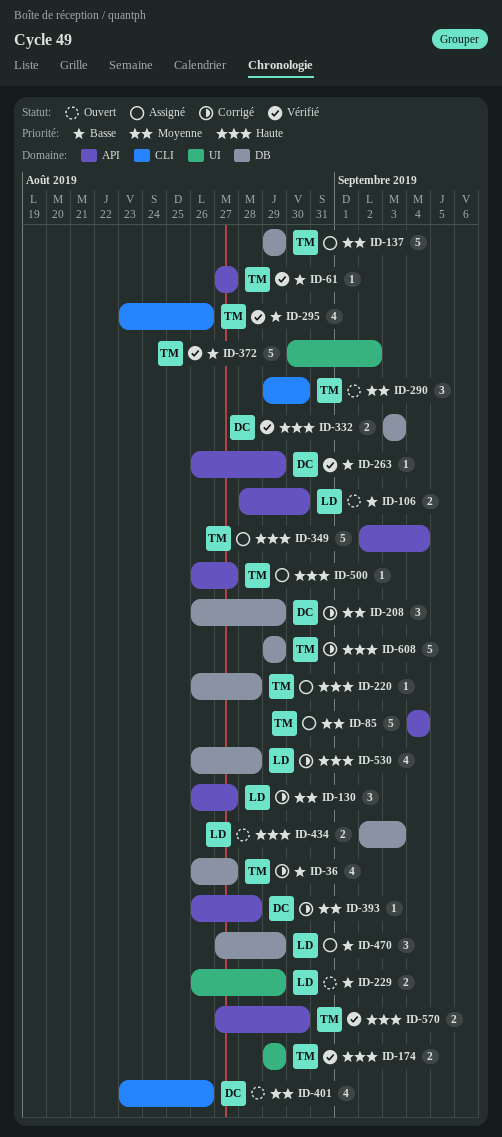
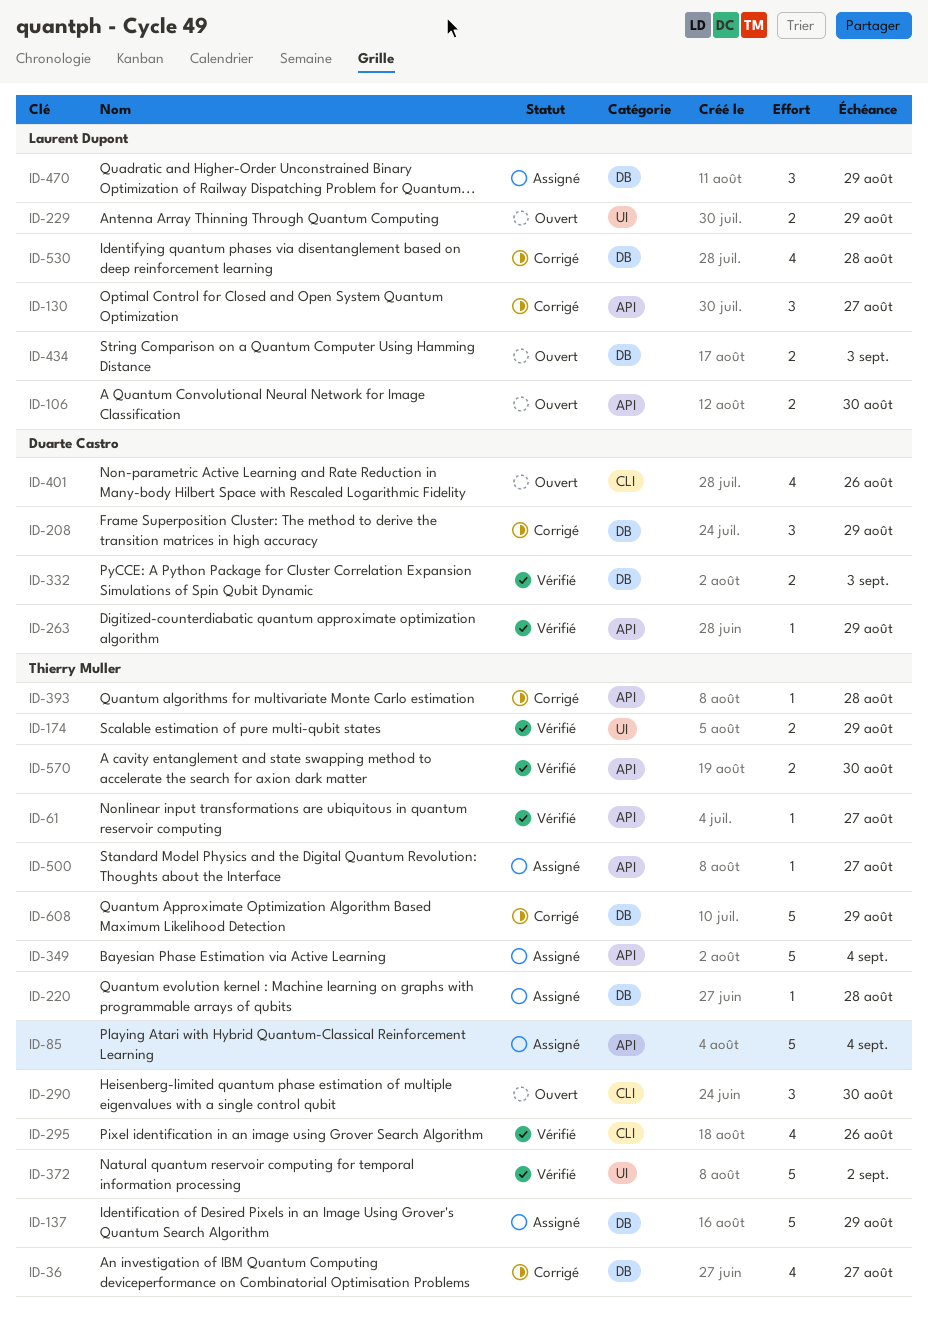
ID-393, owner: Duarte Castro -> Thierry Muller

